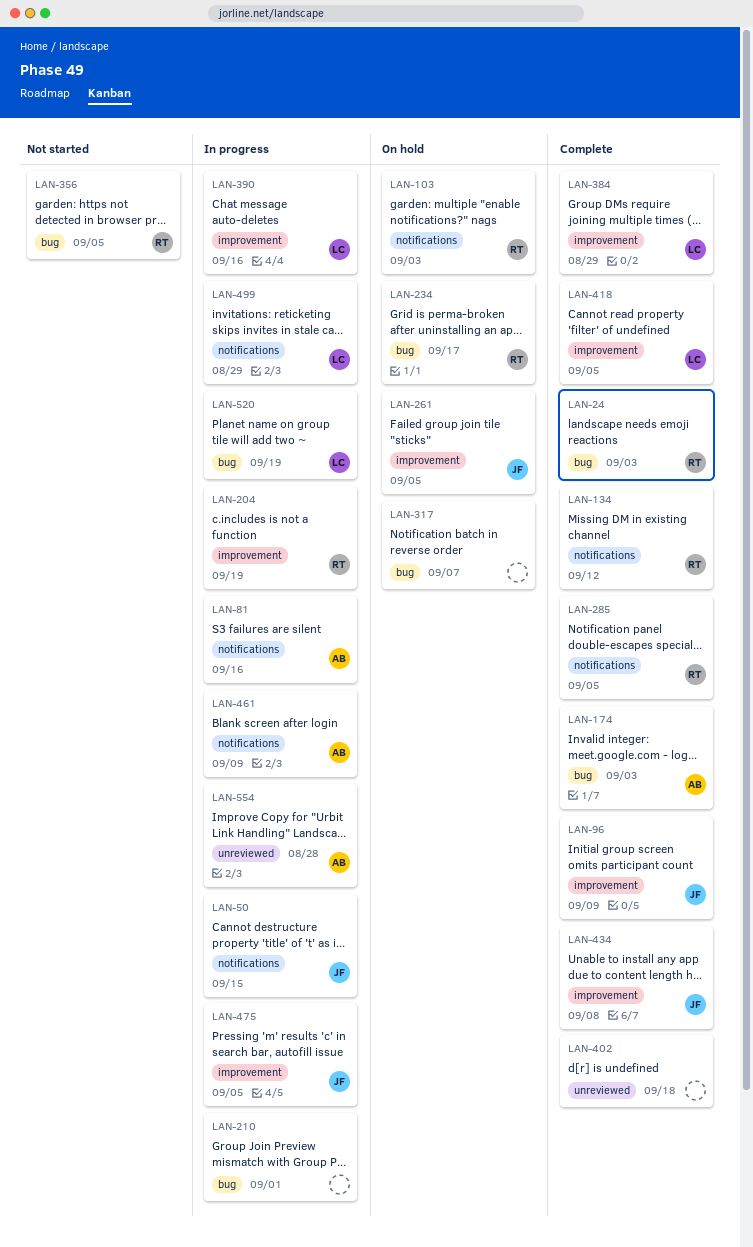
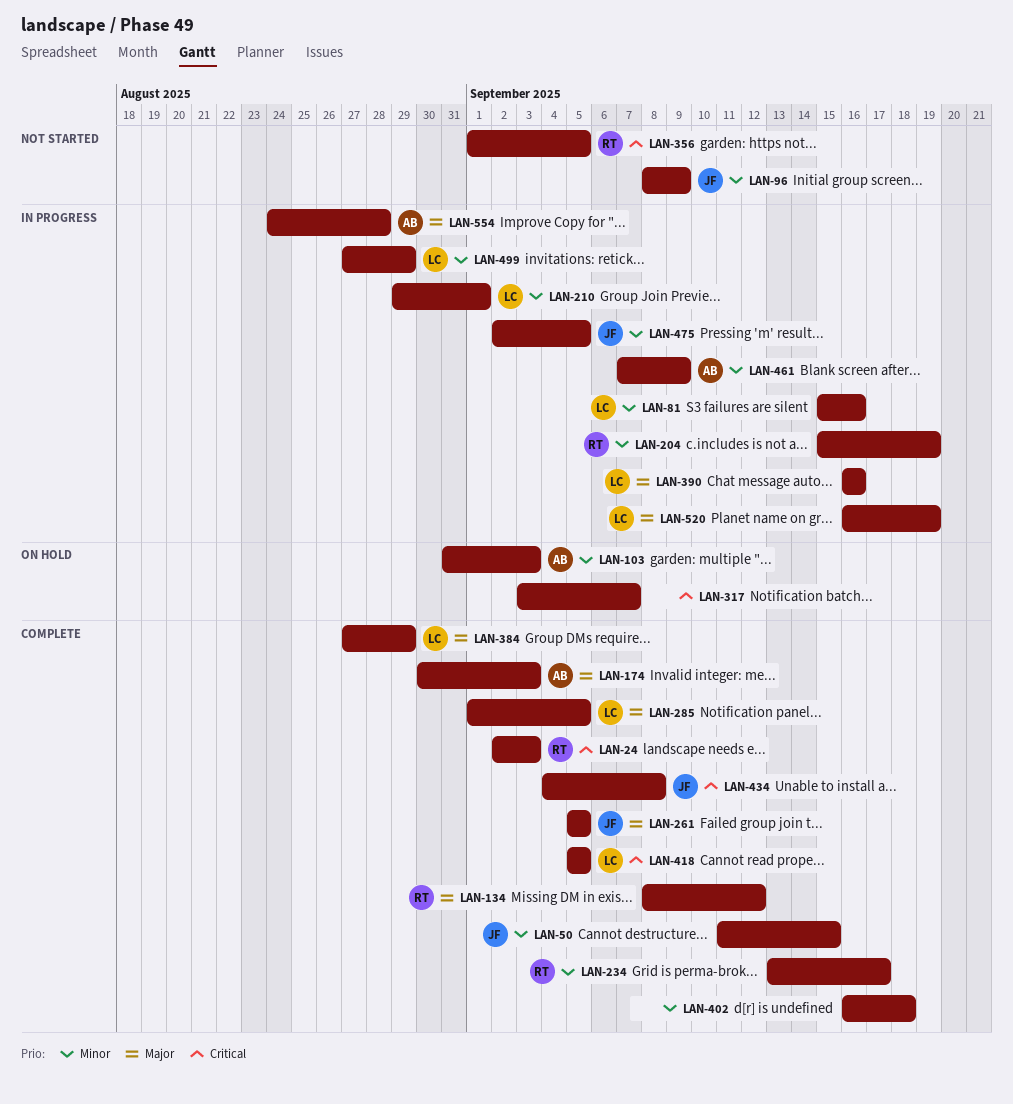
LAN-50, status: In progress -> Complete
LAN-81, owner: AB -> LC
LAN-96, status: Complete -> Not started
LAN-103, owner: RT -> AB
LAN-210, owner: none -> LC
LAN-234, status: On hold -> Complete
LAN-261, status: On hold -> Complete
LAN-285, owner: RT -> LC

